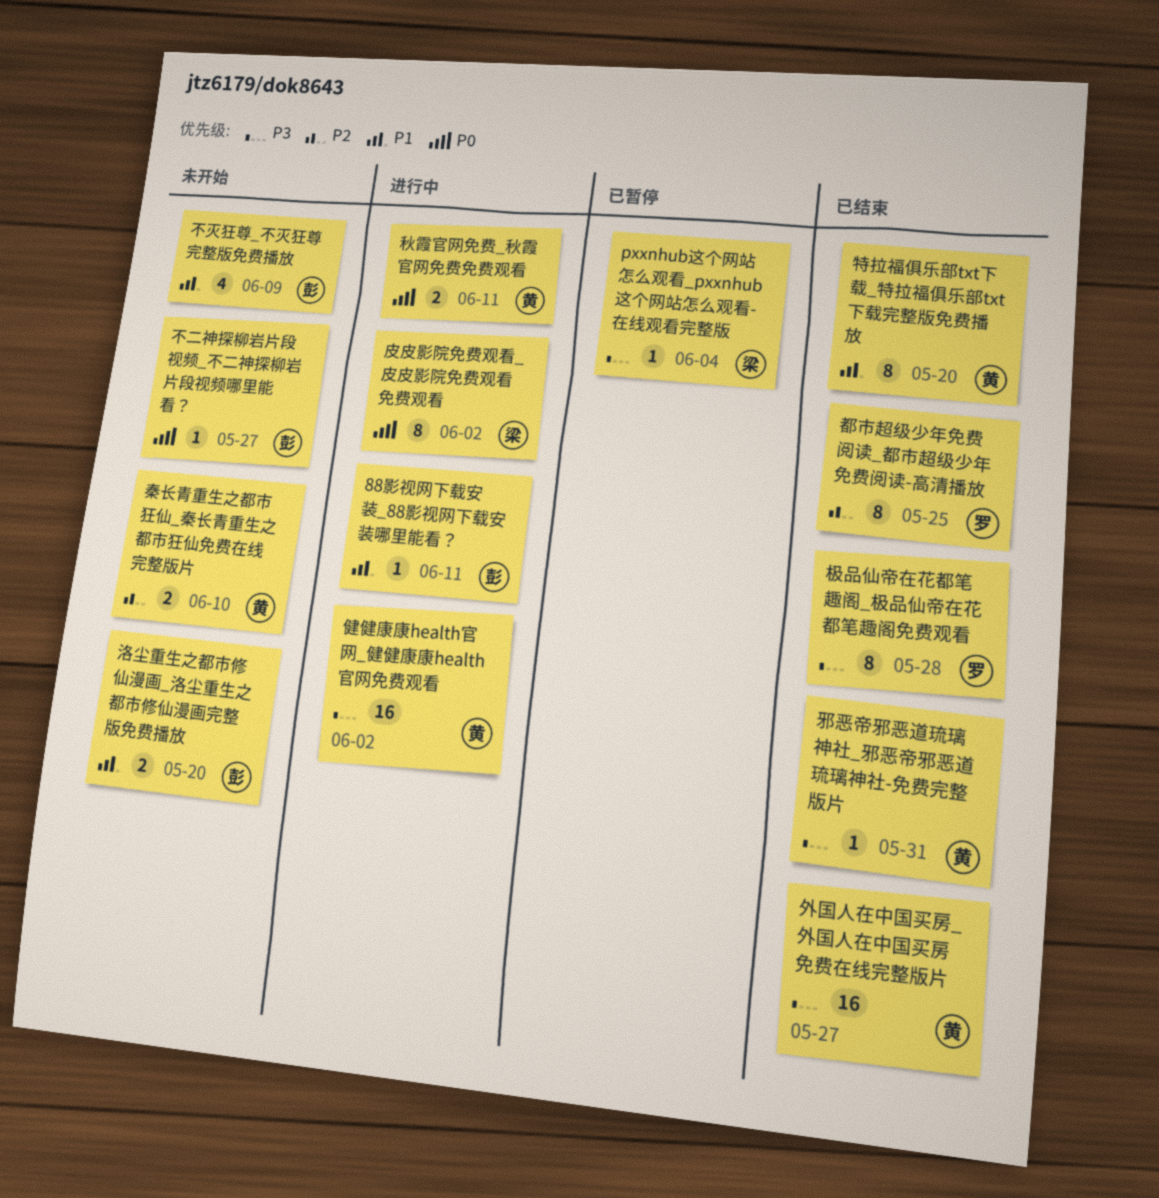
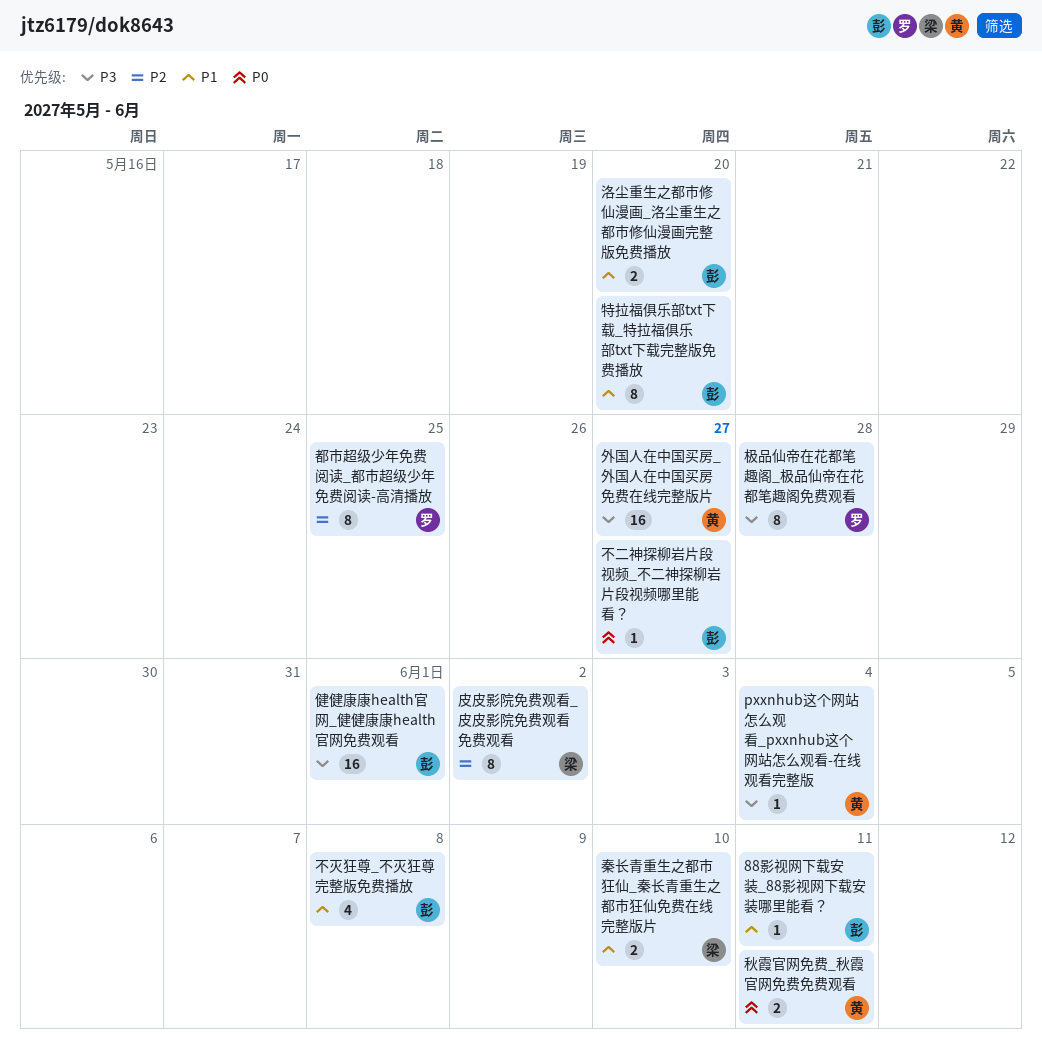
pxxnhub这个网站怎么观看_pxxnhub这个网站怎么观看-在线观看完整版, owner: 梁 -> 黄
不灭狂尊_不灭狂尊完整版免费播放, due: Jun 9 -> Jun 8
健健康康health官网_健健康康health官网免费观看, owner: 黄 -> 彭
健健康康health官网_健健康康health官网免费观看, due: Jun 2 -> Jun 1
特拉福俱乐部txt下载_特拉福俱乐部txt下载完整版免费播放, owner: 黄 -> 彭
皮皮影院免费观看_皮皮影院免费观看免费观看, priority: P0 -> P2
秦长青重生之都市狂仙_秦长青重生之都市狂仙免费在线完整版片, owner: 黄 -> 梁
秦长青重生之都市狂仙_秦长青重生之都市狂仙免费在线完整版片, priority: P2 -> P1
邪恶帝邪恶道琉璃神社_邪恶帝邪恶道琉璃神社-免费完整版片: present -> none

